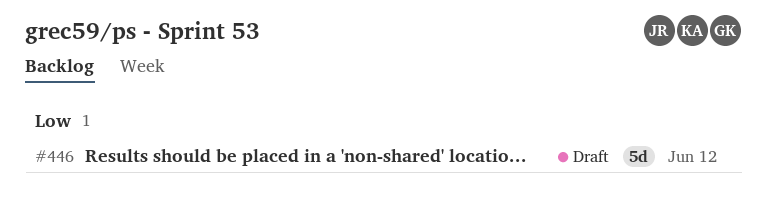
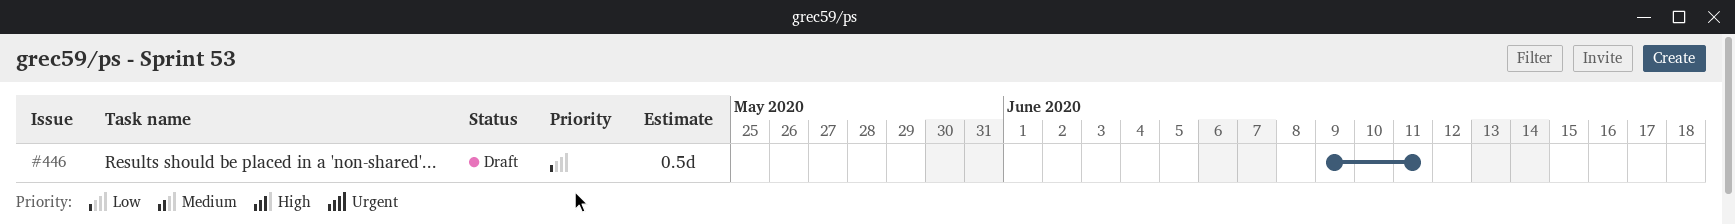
#446, estimate: 5d -> 0.5d
#446, due: Jun 12 -> Jun 11

